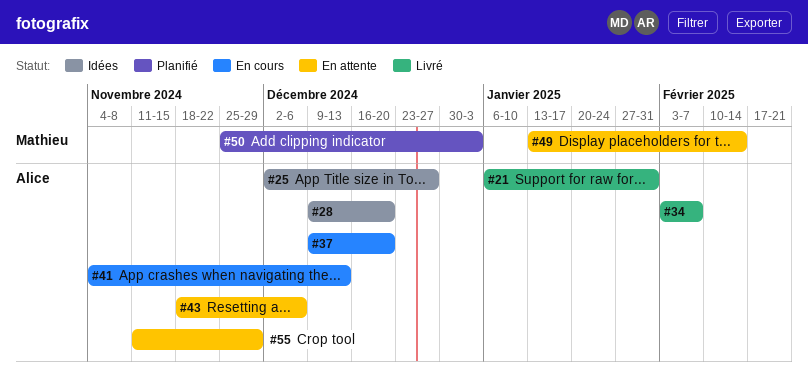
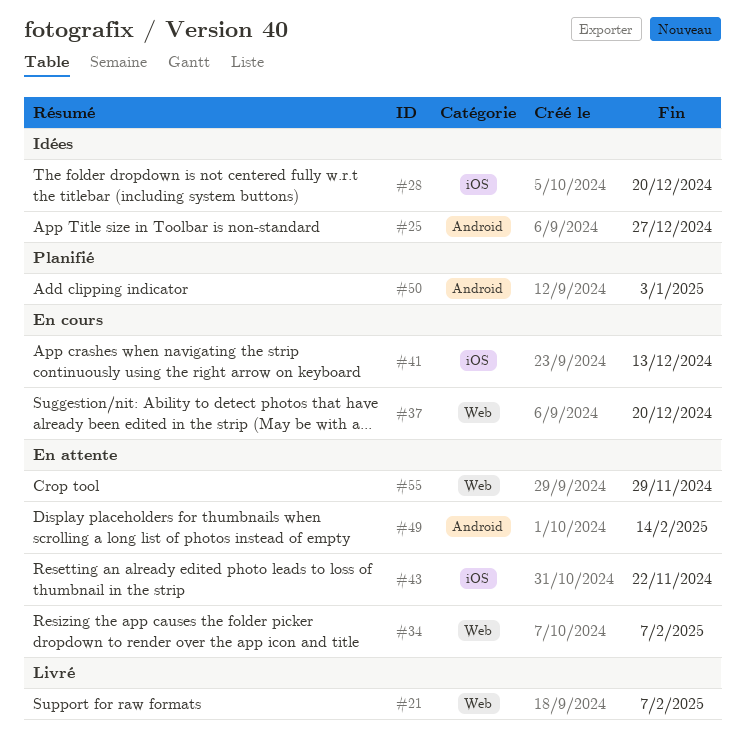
#21, due: Jan 31 -> Feb 7
#34, status: Livré -> En attente
#43, due: Dec 6 -> Nov 22

